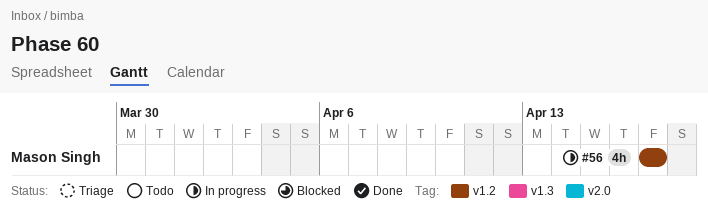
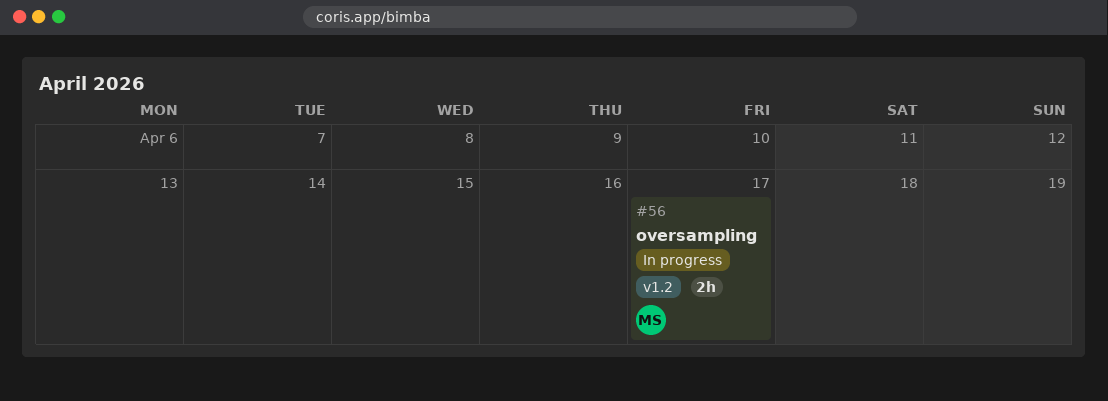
#56, estimate: 4h -> 2h

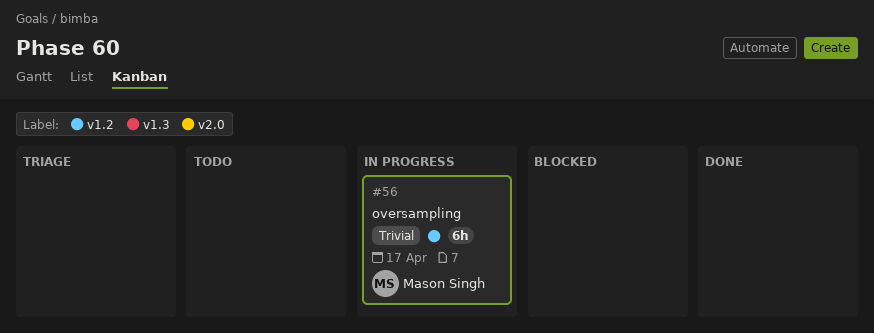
#56, estimate: 2h -> 6h

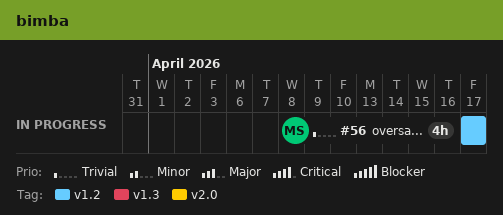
#56, estimate: 6h -> 4h

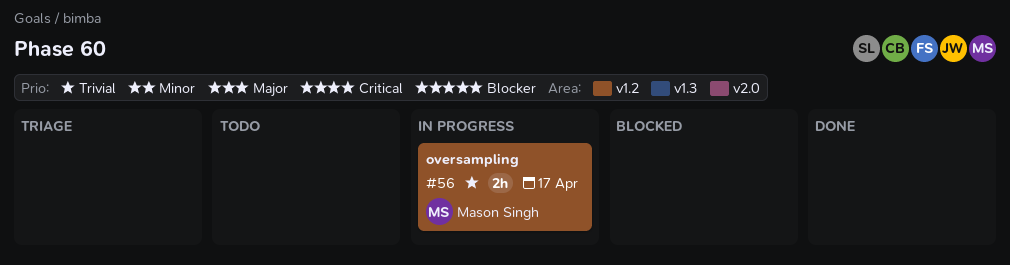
#56, estimate: 4h -> 2h

